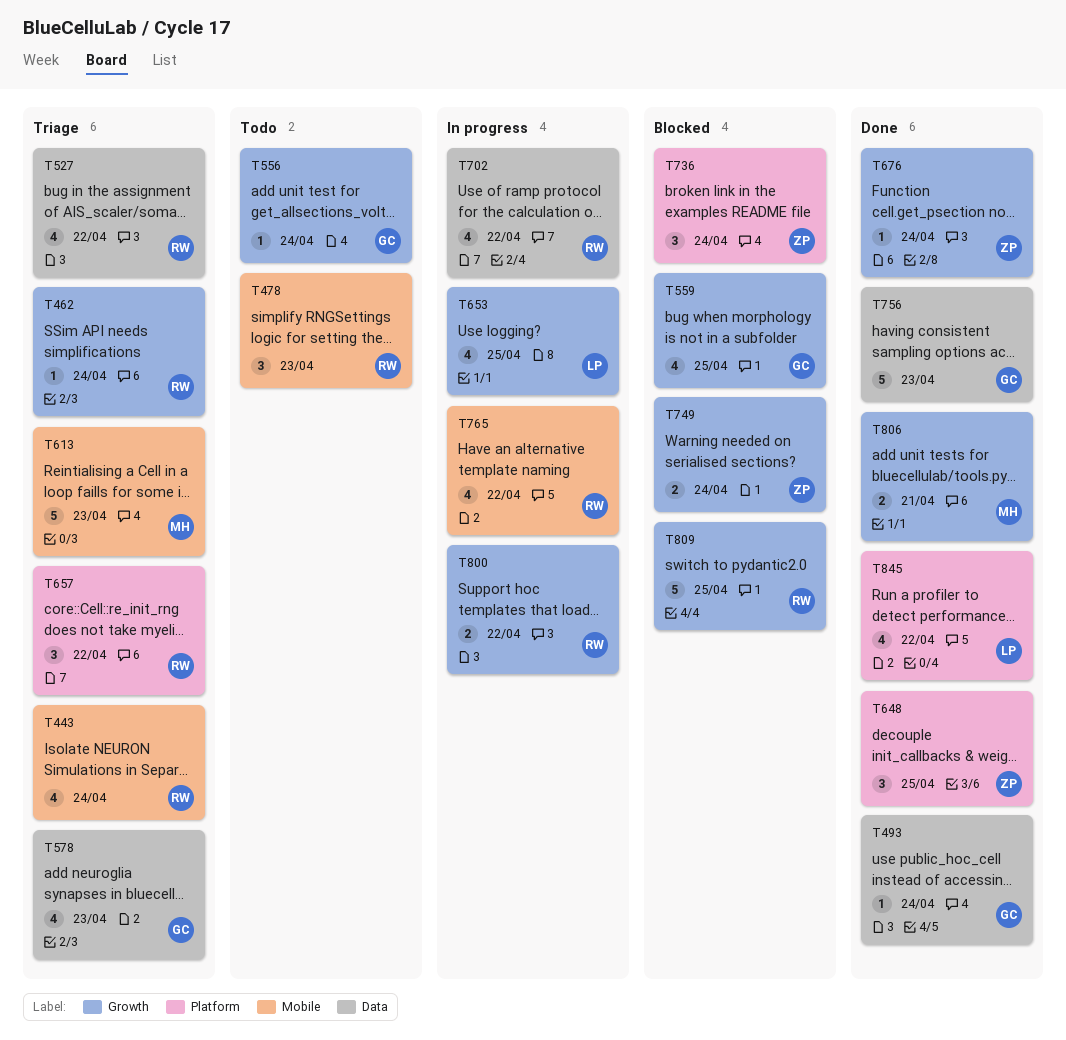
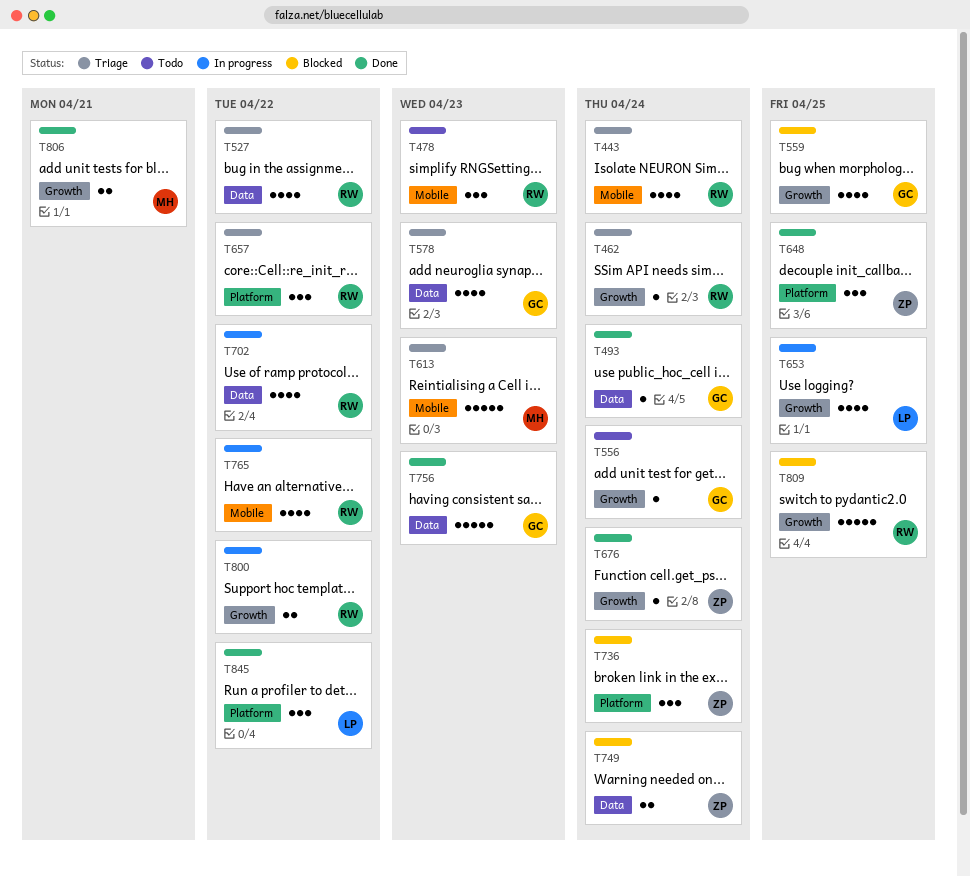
T749, label: Growth -> Data
T845, estimate: 4 -> 3

